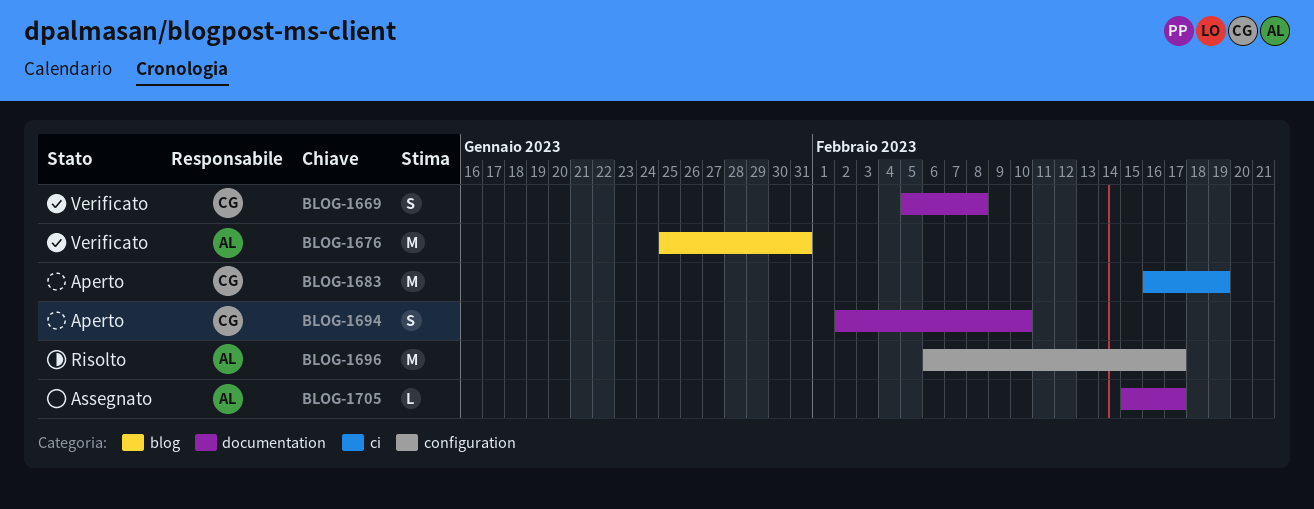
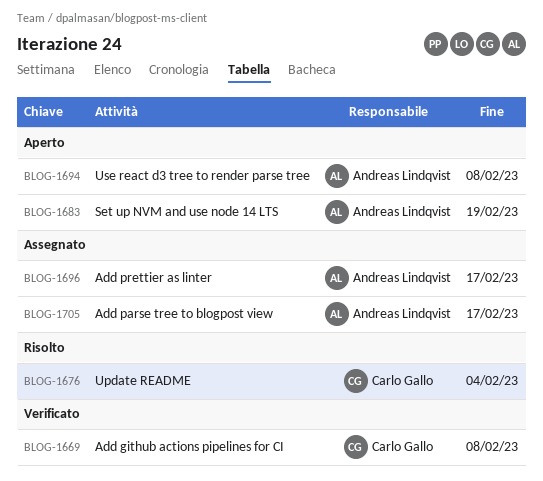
BLOG-1676, status: Verificato -> Risolto
BLOG-1676, owner: Andreas Lindqvist -> Carlo Gallo
BLOG-1676, due: Jan 31 -> Feb 4
BLOG-1683, owner: Carlo Gallo -> Andreas Lindqvist
BLOG-1694, owner: Carlo Gallo -> Andreas Lindqvist
BLOG-1694, due: Feb 10 -> Feb 8
BLOG-1696, status: Risolto -> Assegnato

